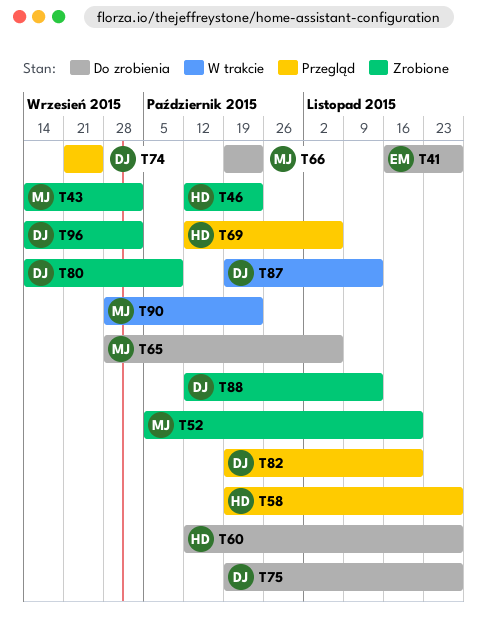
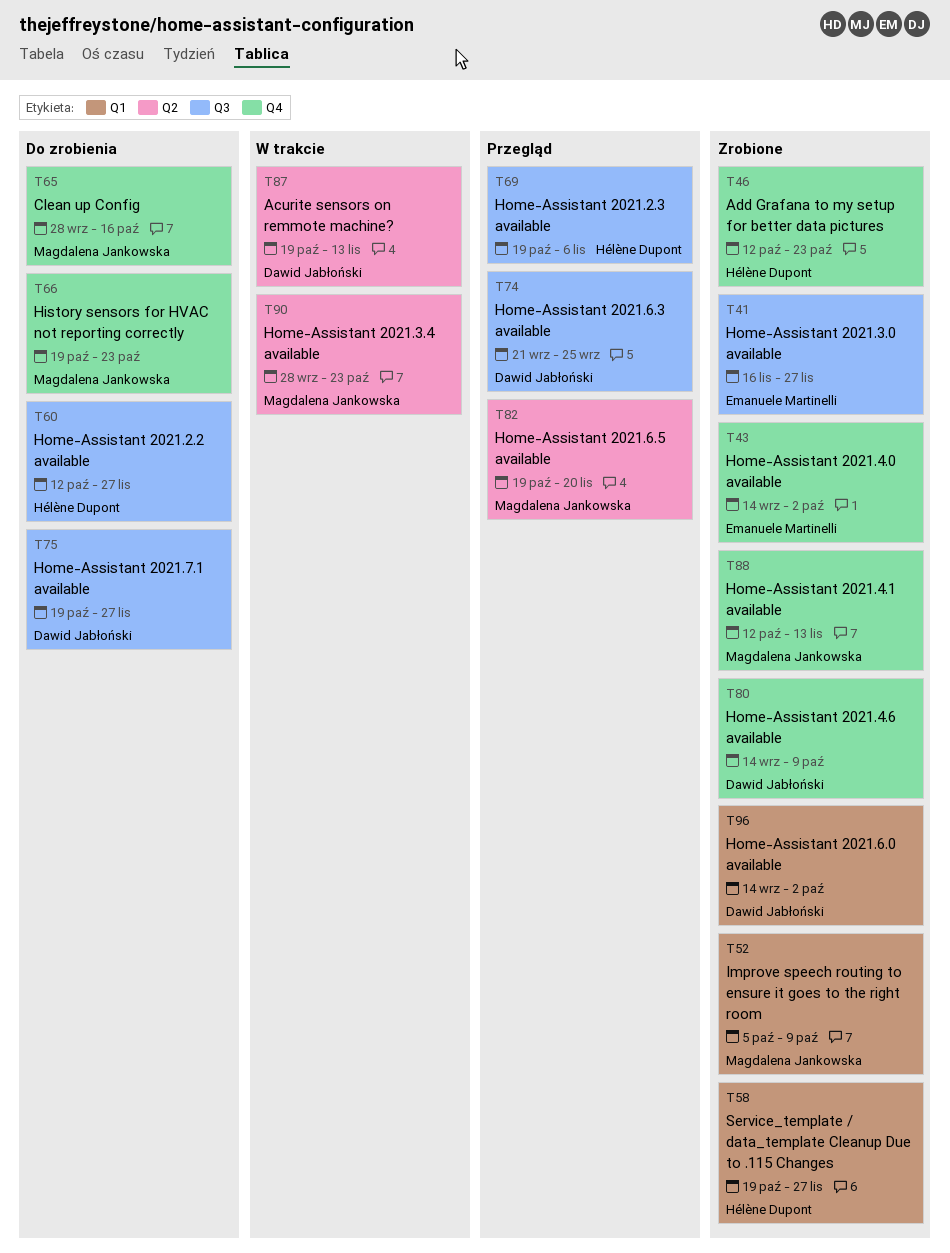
T41, status: Do zrobienia -> Zrobione
T43, owner: Magdalena Jankowska -> Emanuele Martinelli
T52, due: Nov 20 -> Oct 9
T58, status: Przegląd -> Zrobione
T65, due: Nov 6 -> Oct 16
T69, start: Oct 12 -> Oct 19
T82, owner: Dawid Jabłoński -> Magdalena Jankowska
T88, owner: Dawid Jabłoński -> Magdalena Jankowska

